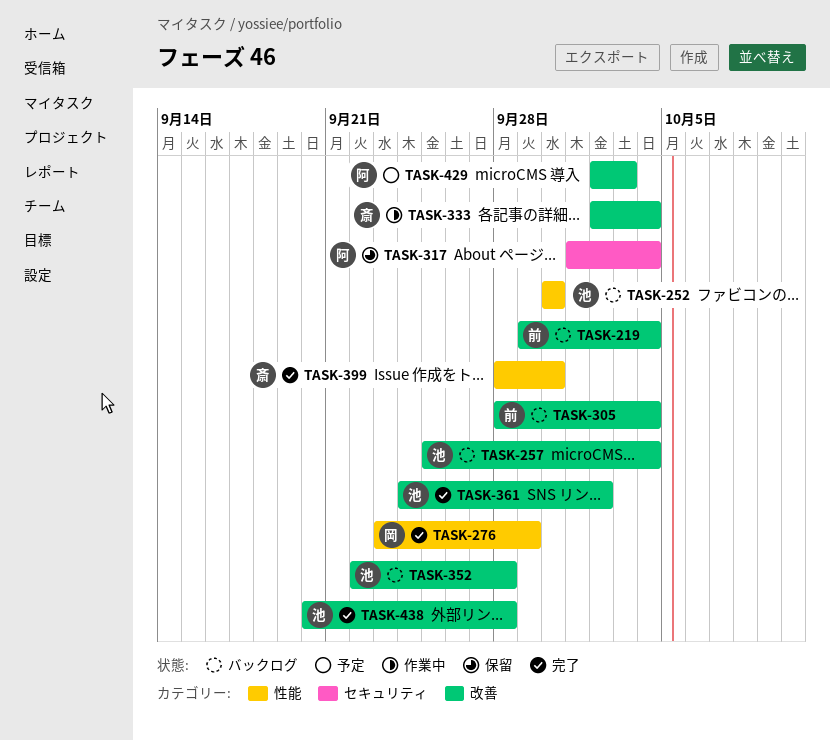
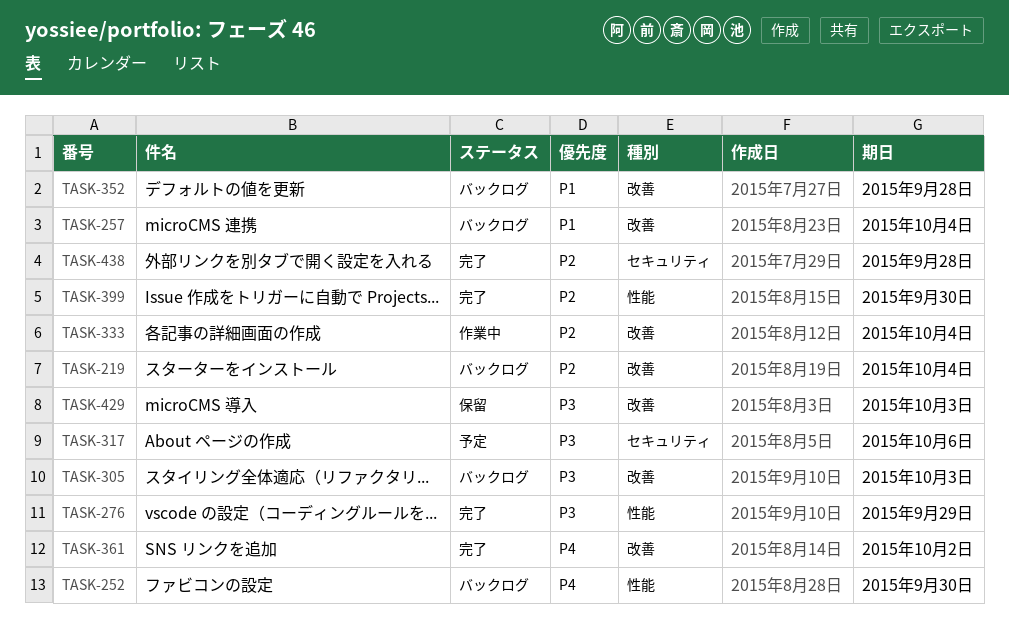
TASK-305, due: Oct 4 -> Oct 3
TASK-317, status: 保留 -> 予定
TASK-317, due: Oct 4 -> Oct 6
TASK-429, status: 予定 -> 保留
TASK-438, label: 改善 -> セキュリティ

